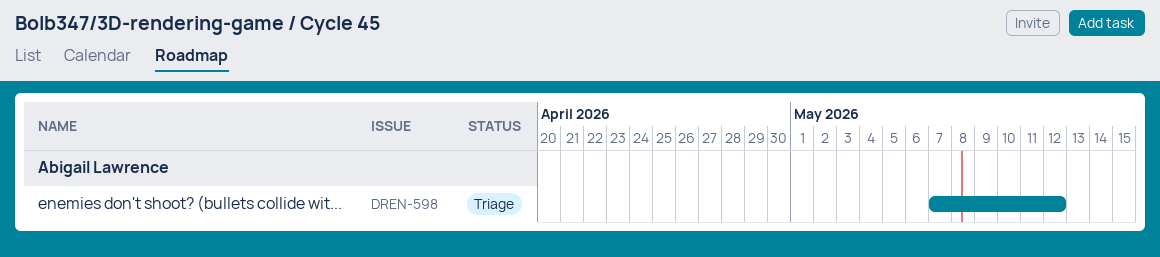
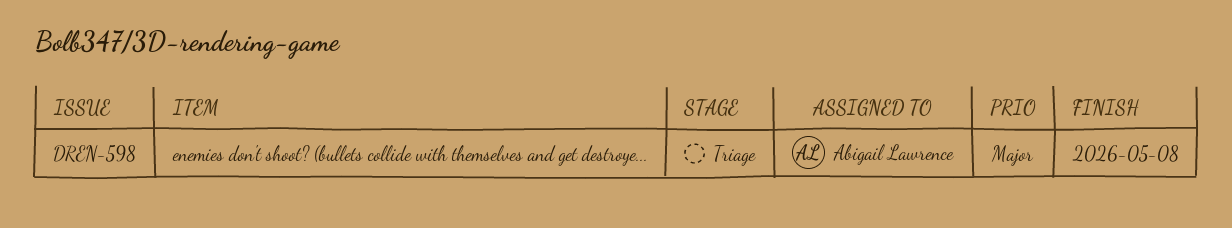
DREN-598, due: May 12 -> May 8

